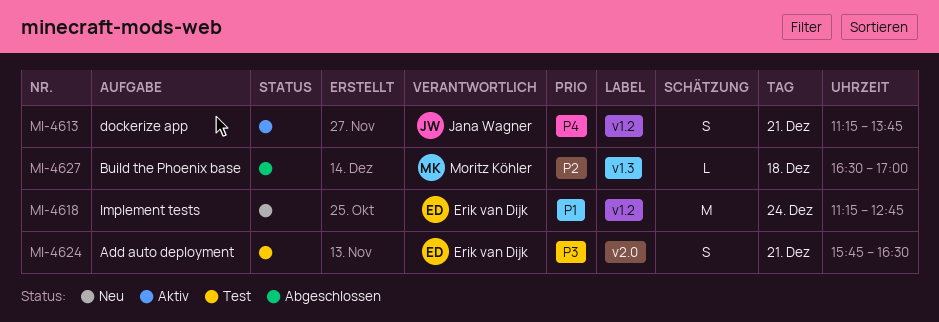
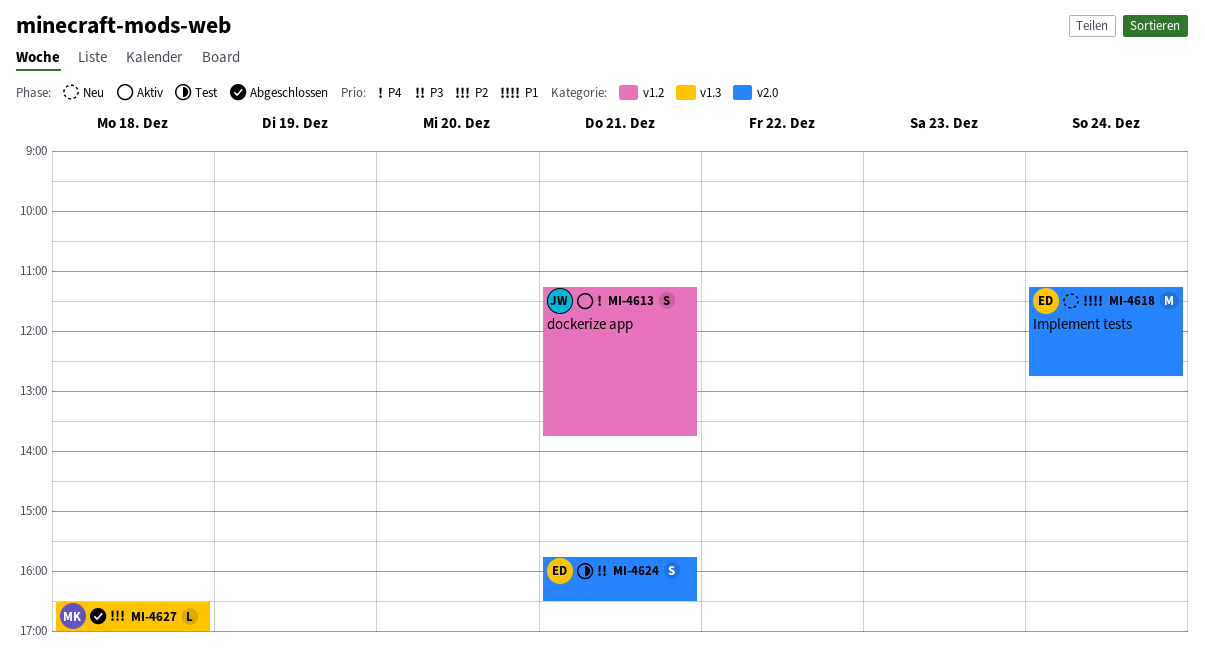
MI-4618, label: v1.2 -> v2.0

